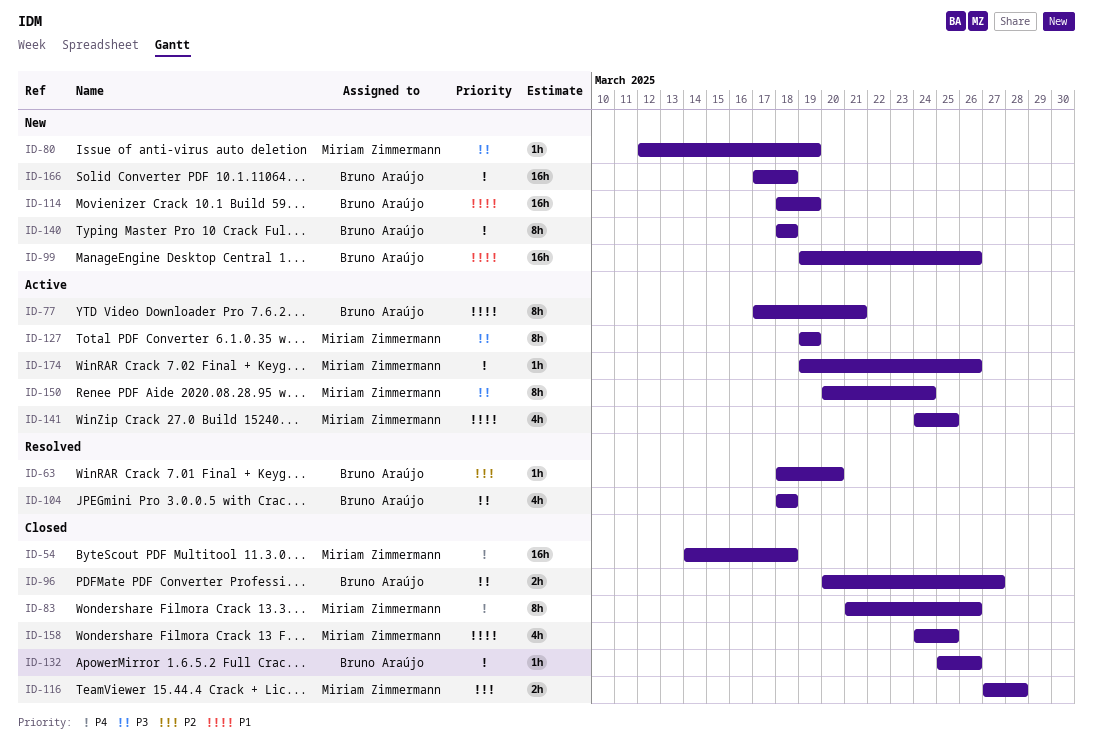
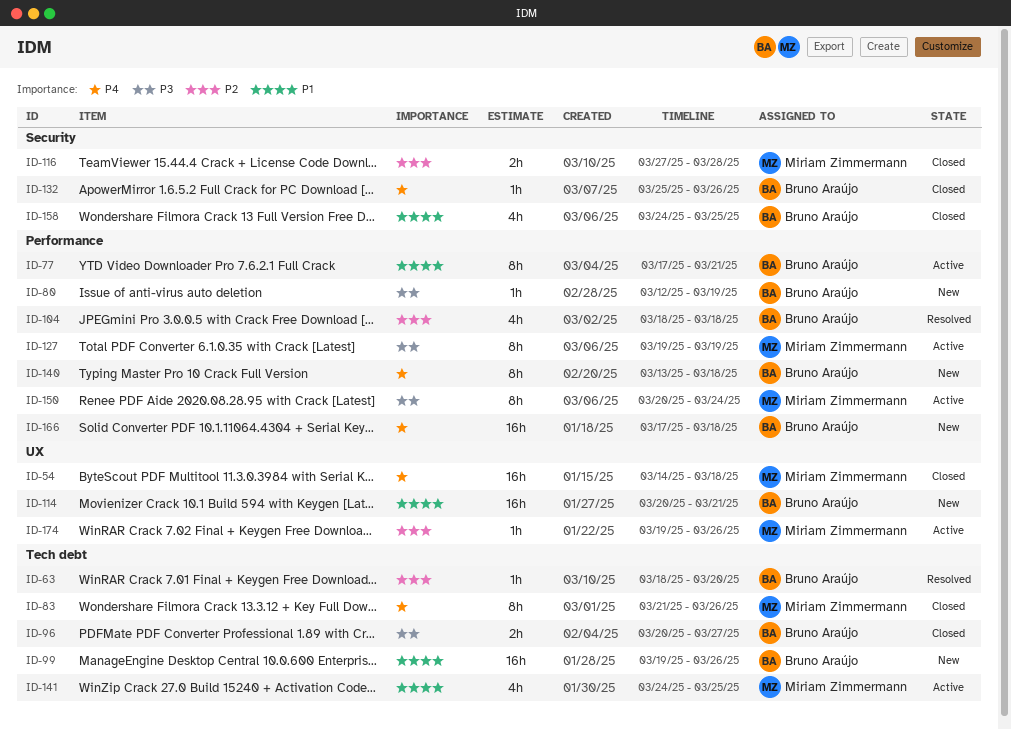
ID-80, owner: Miriam Zimmermann -> Bruno Araújo
ID-104, priority: P3 -> P2
ID-114, start: Mar 18 -> Mar 20
ID-114, due: Mar 19 -> Mar 21
ID-140, start: Mar 18 -> Mar 13
ID-158, owner: Miriam Zimmermann -> Bruno Araújo
ID-174, priority: P4 -> P2

